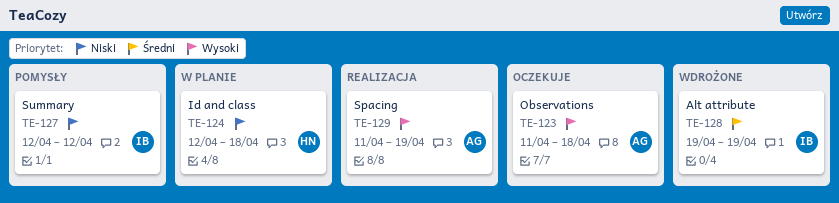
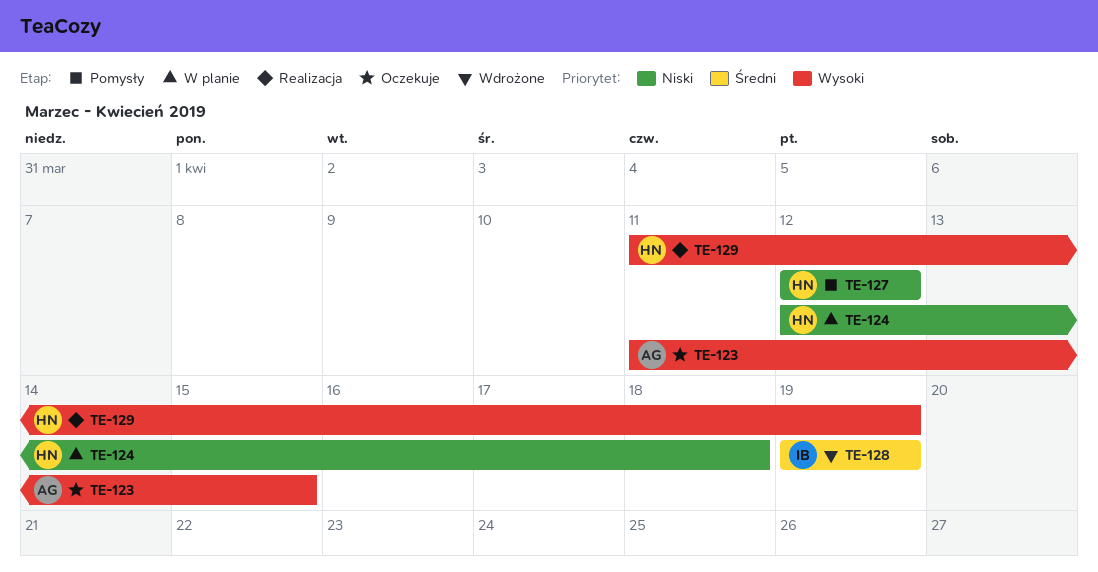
TE-123, due: Apr 18 -> Apr 15
TE-127, owner: IB -> HN
TE-129, owner: AG -> HN

